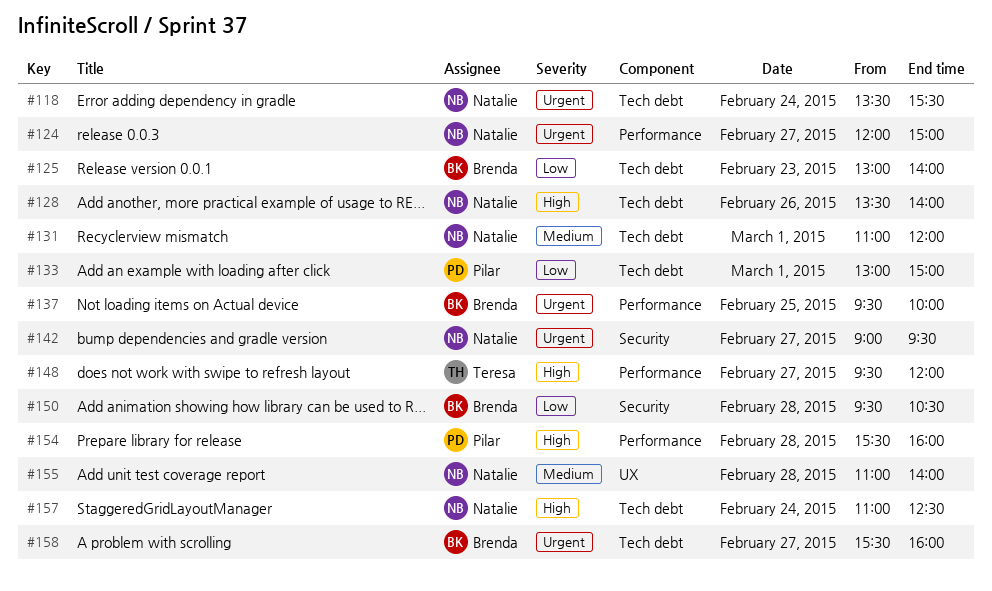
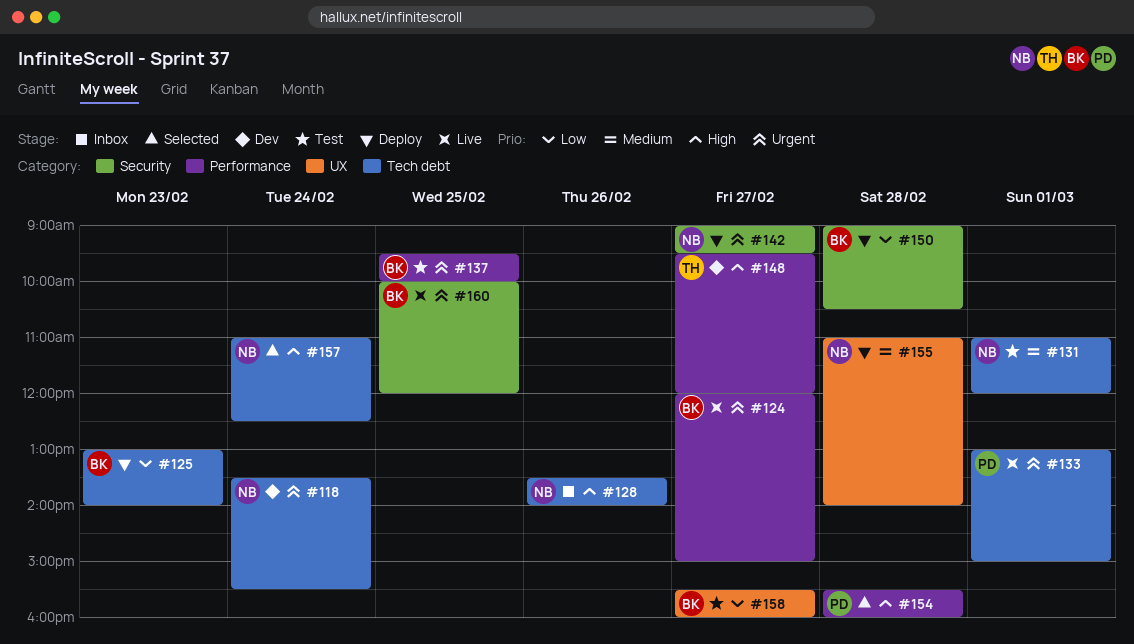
#124, owner: Natalie -> Brenda
#133, priority: Low -> Urgent
#150, begins: 09:30 -> 09:00
#158, priority: Urgent -> Low
#158, label: Tech debt -> UX
#160: none -> present

